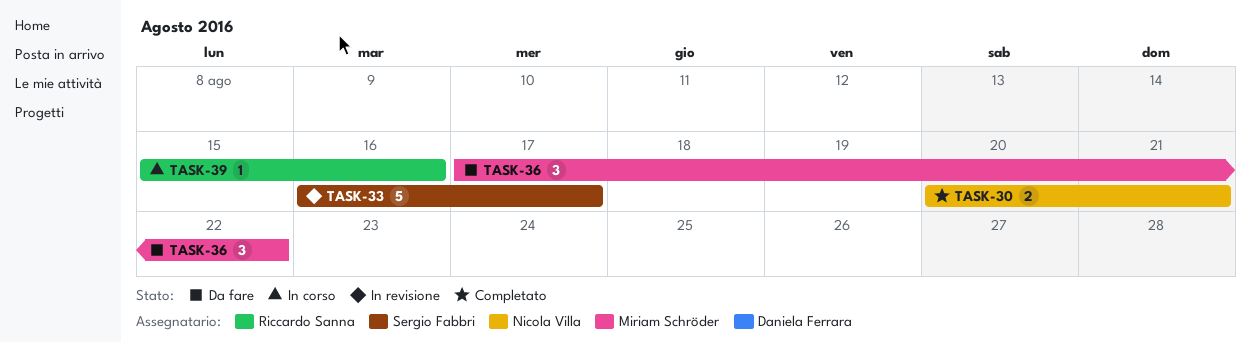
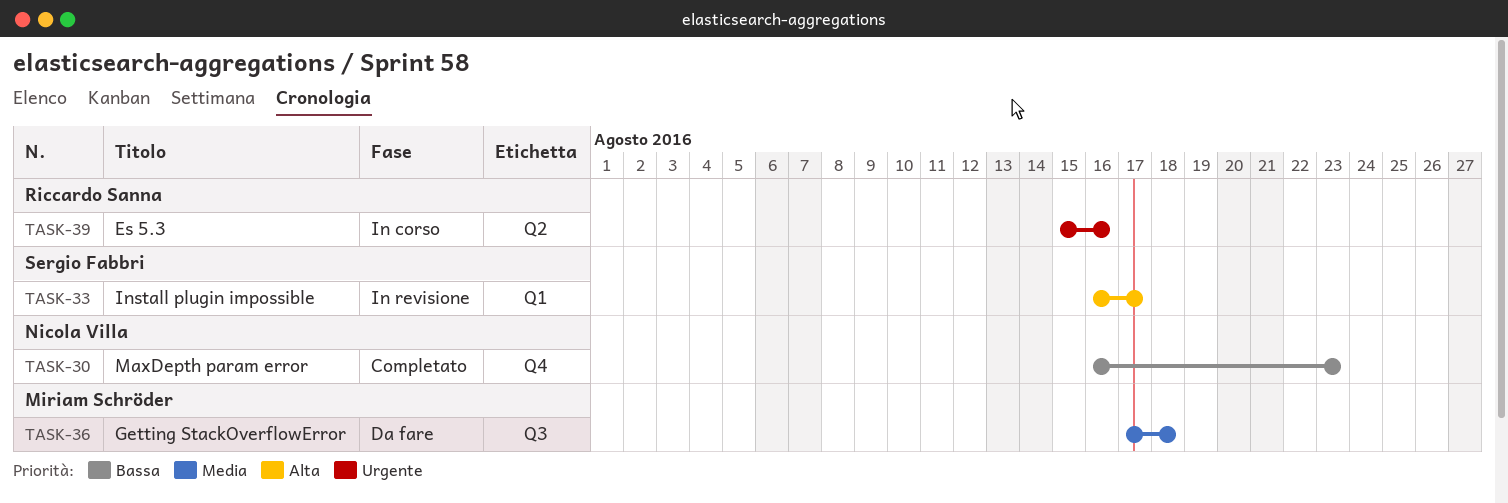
TASK-30, start: Aug 20 -> Aug 16
TASK-30, due: Aug 21 -> Aug 23
TASK-36, due: Aug 22 -> Aug 18

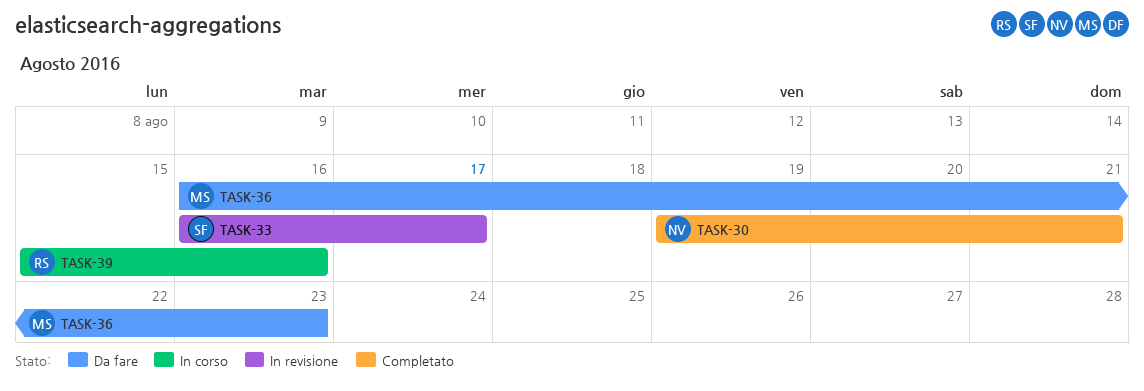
TASK-30, start: Aug 16 -> Aug 19
TASK-30, due: Aug 23 -> Aug 21
TASK-36, start: Aug 17 -> Aug 16
TASK-36, due: Aug 18 -> Aug 23

